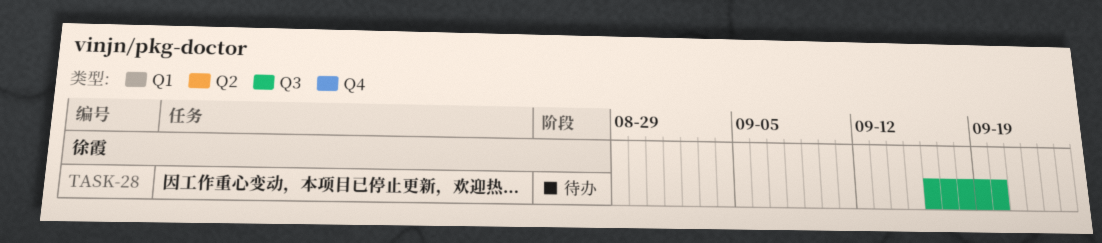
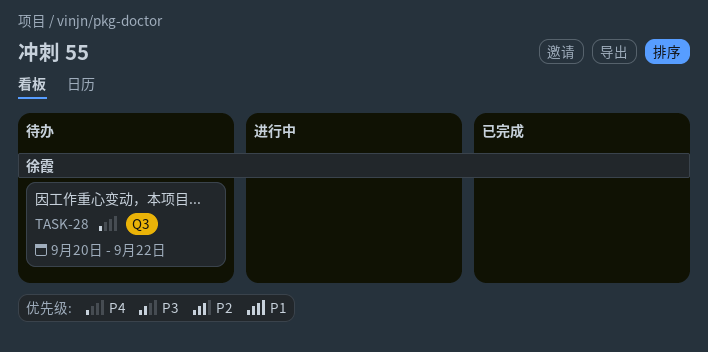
TASK-28, start: Sep 16 -> Sep 20
TASK-28, due: Sep 20 -> Sep 22

